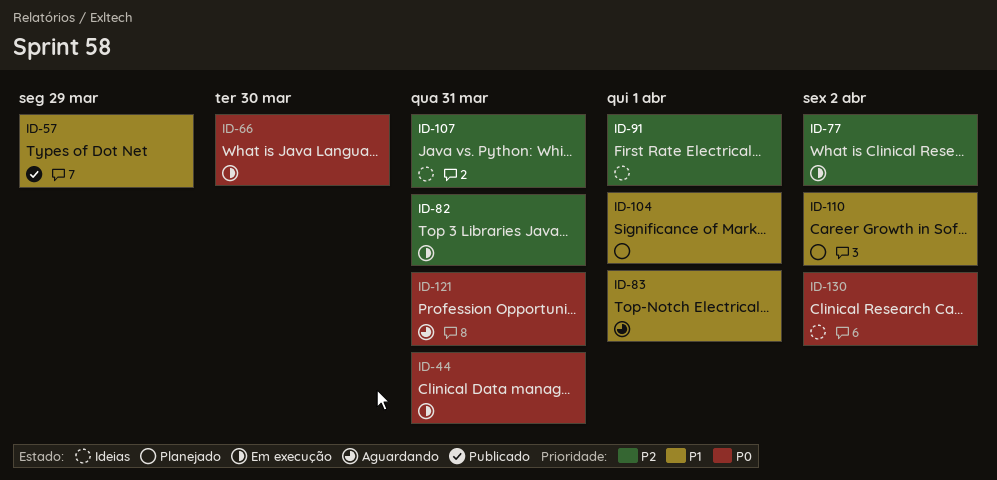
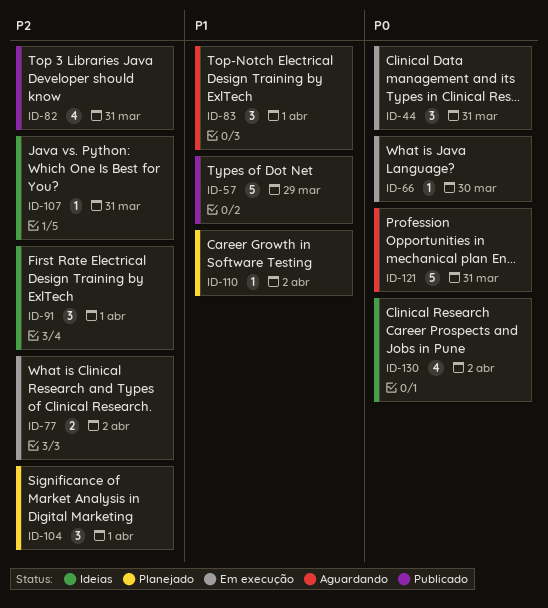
ID-82, status: Em execução -> Publicado
ID-104, priority: P1 -> P2

